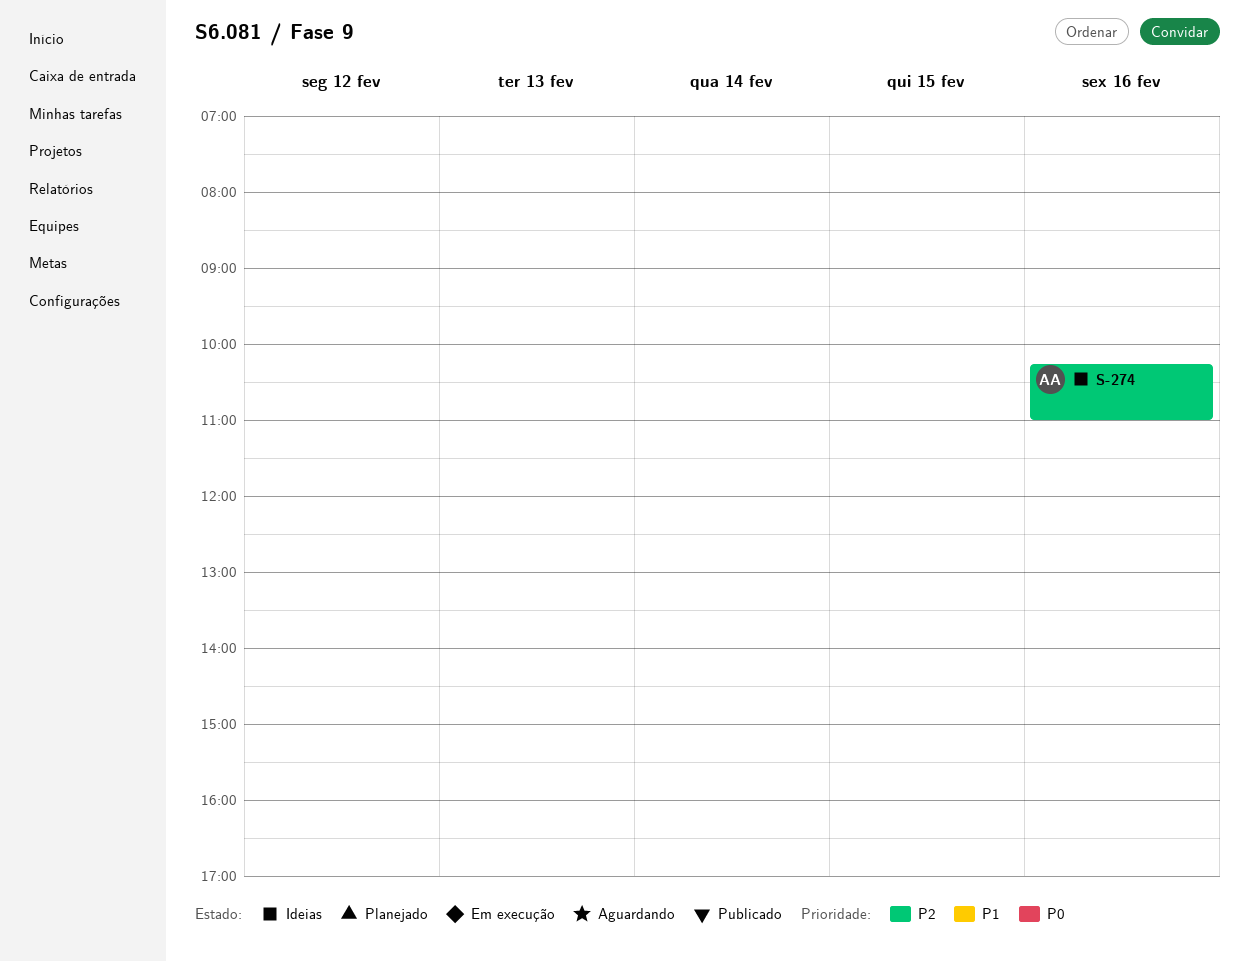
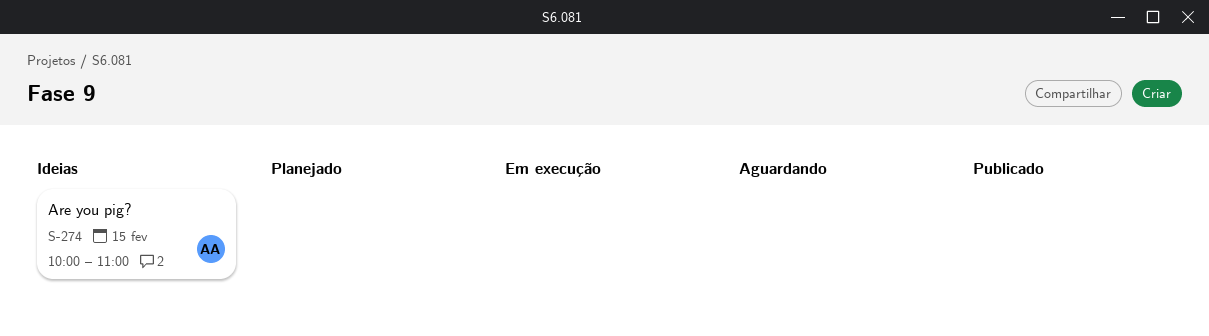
S-274, day: Feb 16 -> Feb 15
S-274, begins: 10:15 -> 10:00

